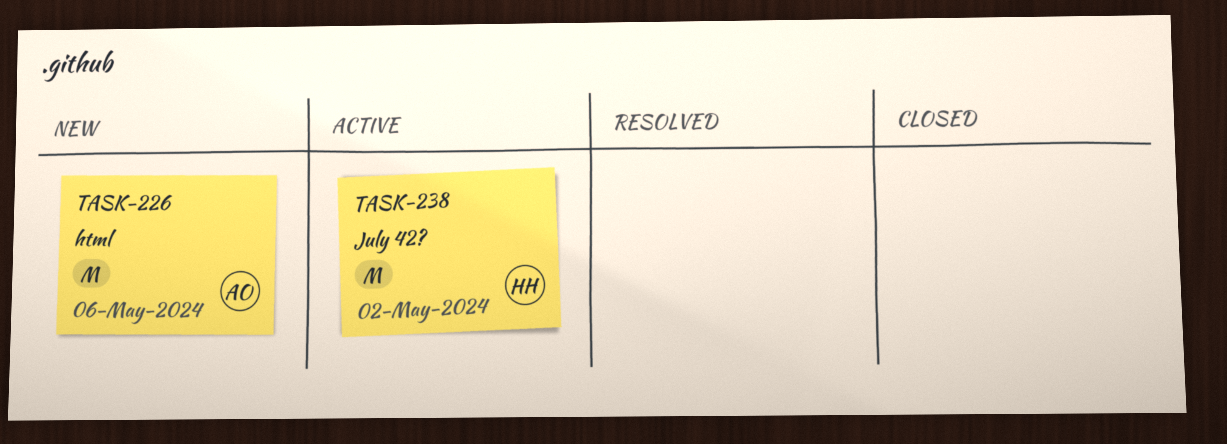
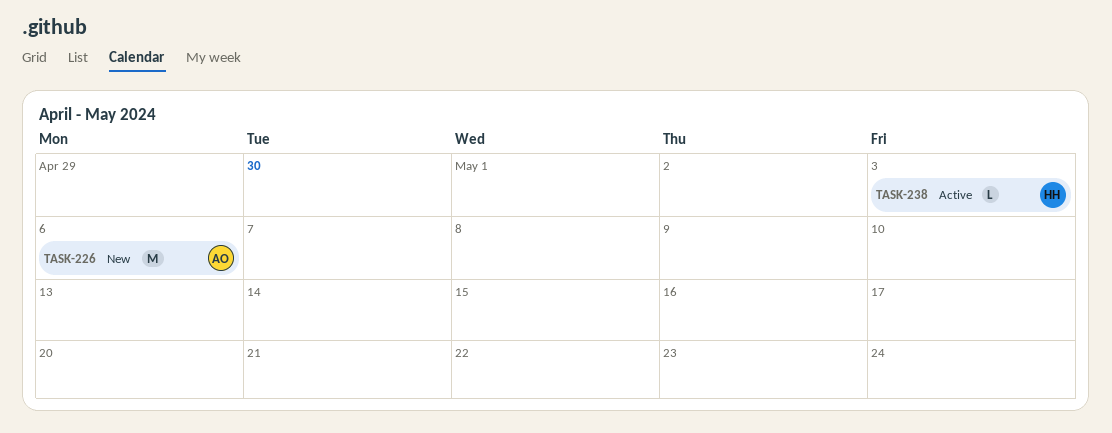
TASK-238, estimate: M -> L
TASK-238, due: May 2 -> May 3

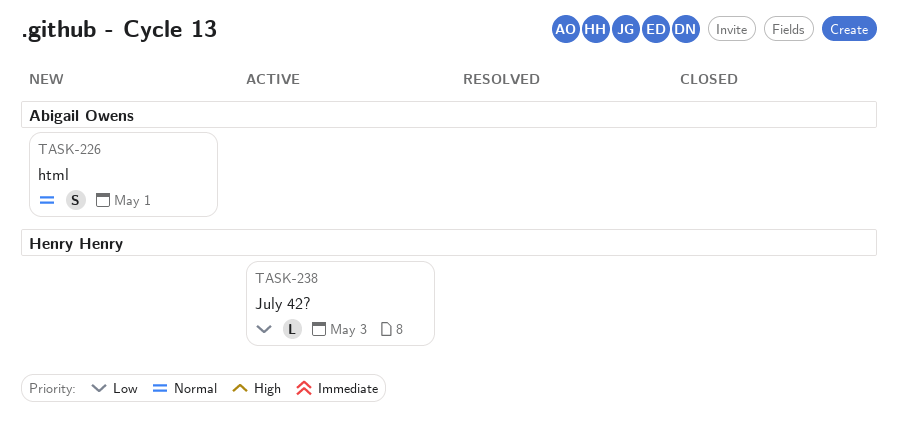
TASK-226, estimate: M -> S
TASK-226, due: May 6 -> May 1

